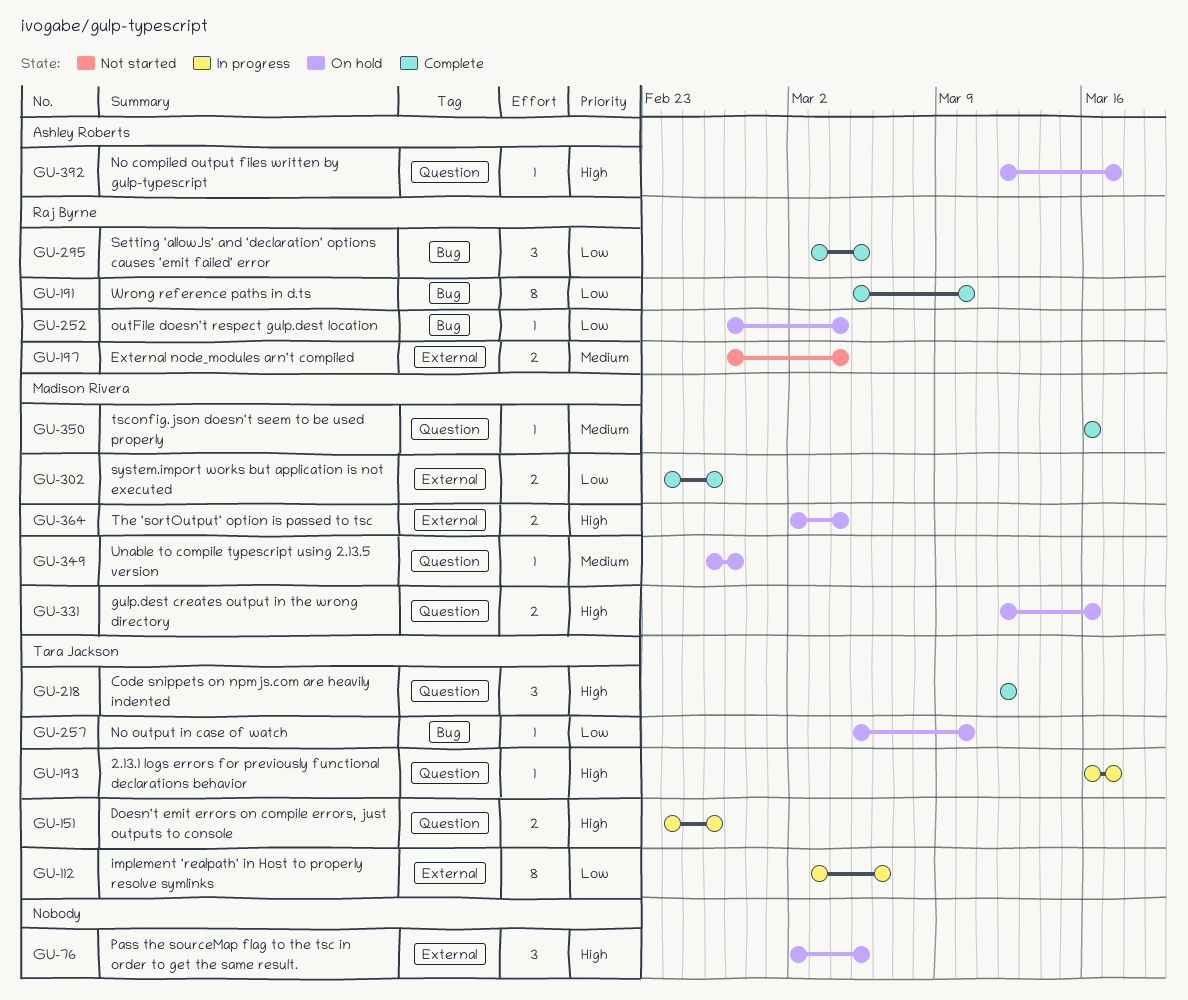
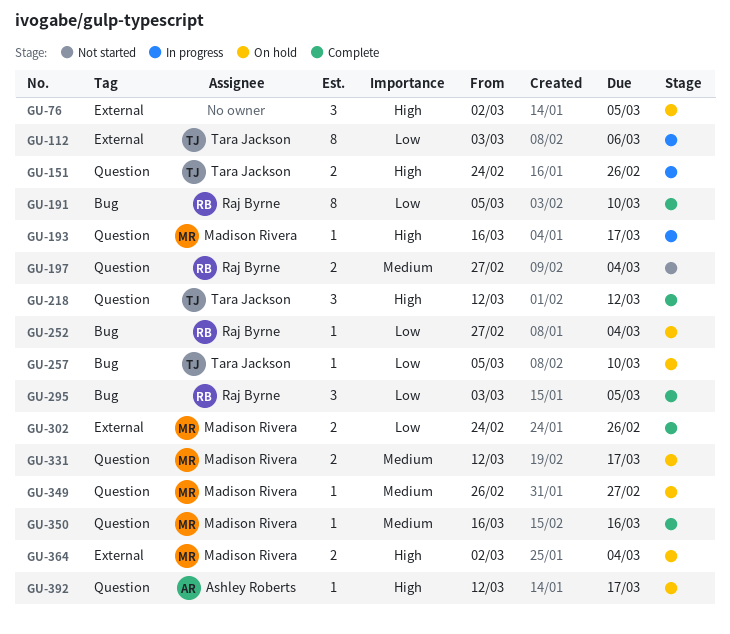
GU-193, owner: Tara Jackson -> Madison Rivera
GU-197, label: External -> Question
GU-331, priority: High -> Medium
GU-331, due: Mar 16 -> Mar 17

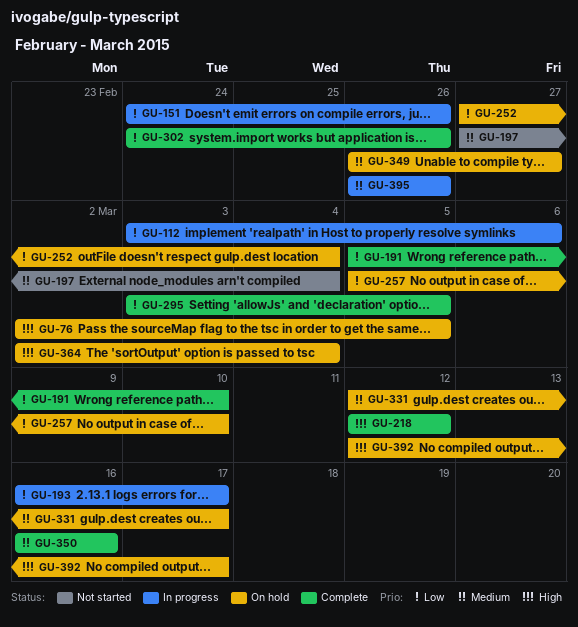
GU-151, priority: High -> Low
GU-193, priority: High -> Low
GU-395: none -> present

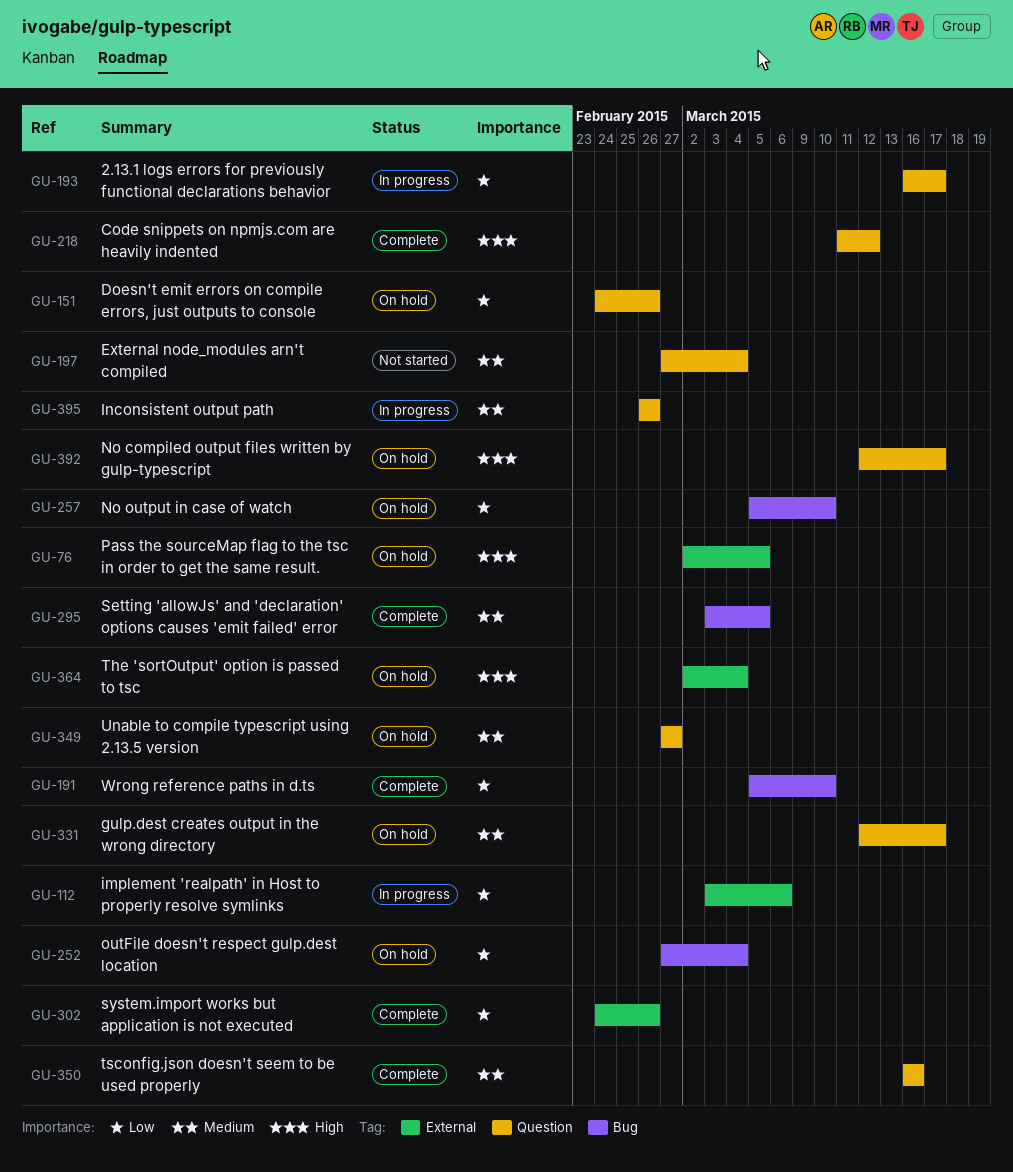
GU-151, status: In progress -> On hold
GU-218, start: Mar 12 -> Mar 11
GU-295, priority: Low -> Medium
GU-349, start: Feb 26 -> Feb 27

